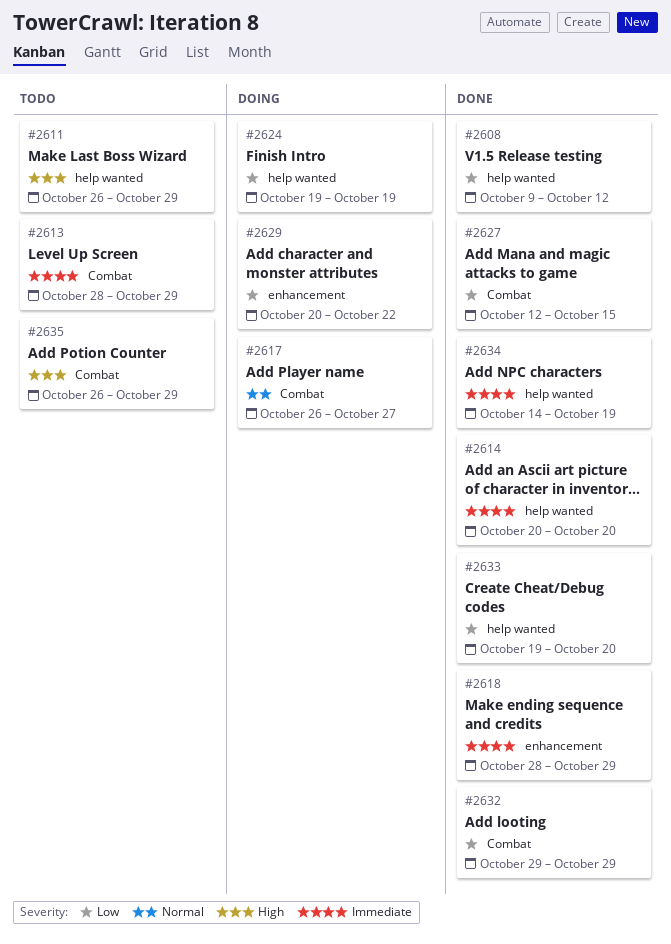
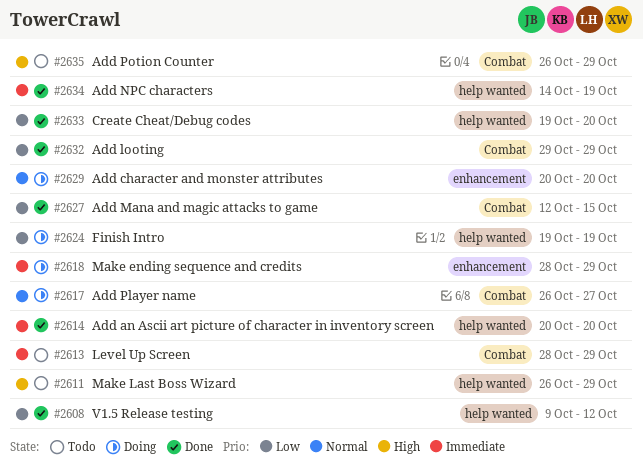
#2618, status: Done -> Doing
#2629, priority: Low -> Normal
#2629, due: Oct 22 -> Oct 20

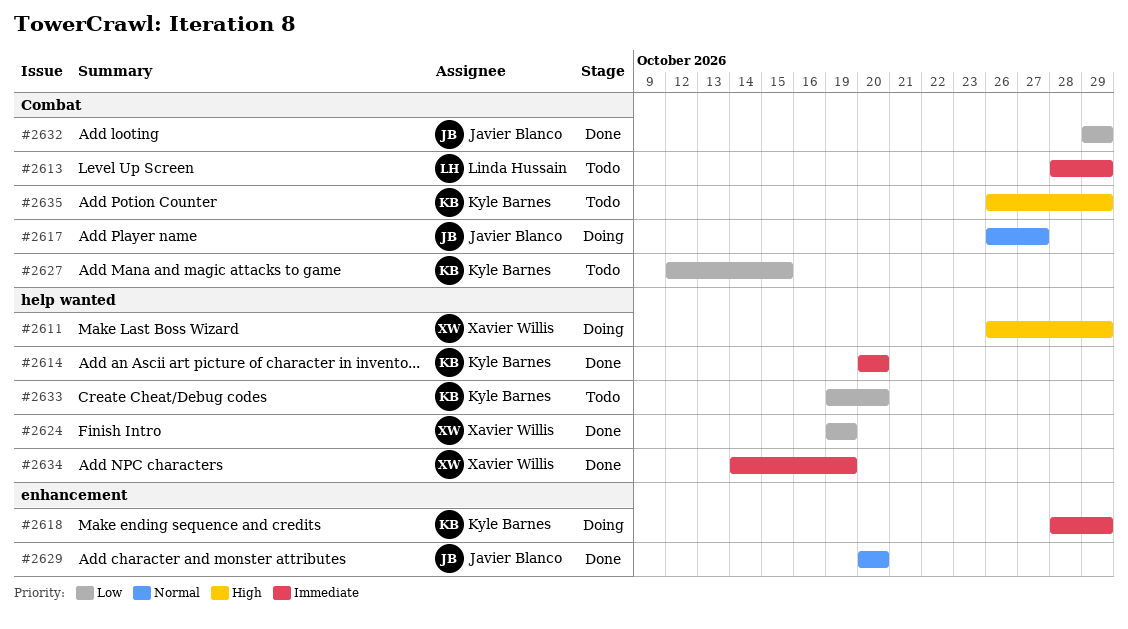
#2608: present -> none
#2611, status: Todo -> Doing
#2624, status: Doing -> Done
#2627, status: Done -> Todo
#2629, status: Doing -> Done
#2633, status: Done -> Todo

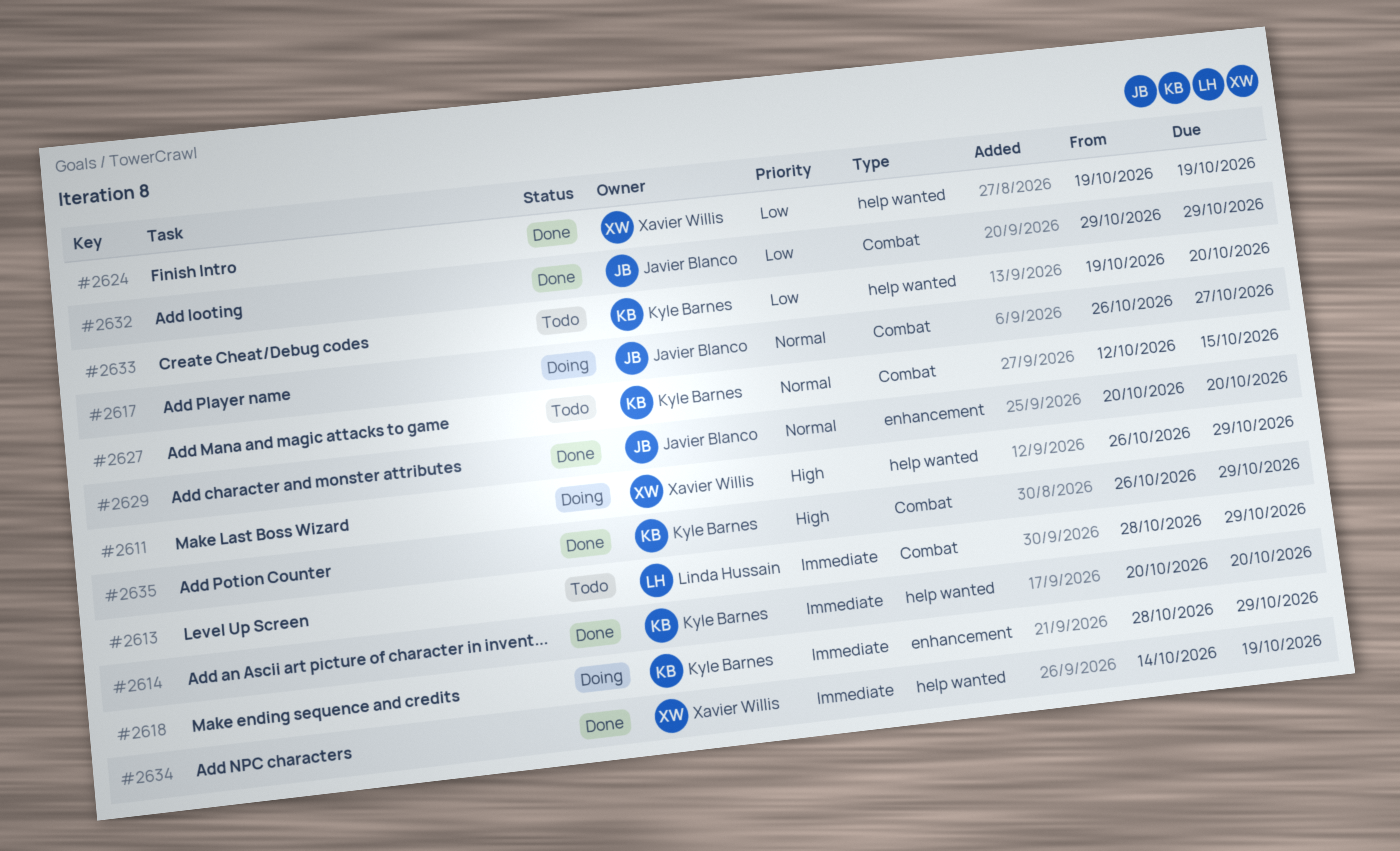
#2627, priority: Low -> Normal
#2635, status: Todo -> Done

